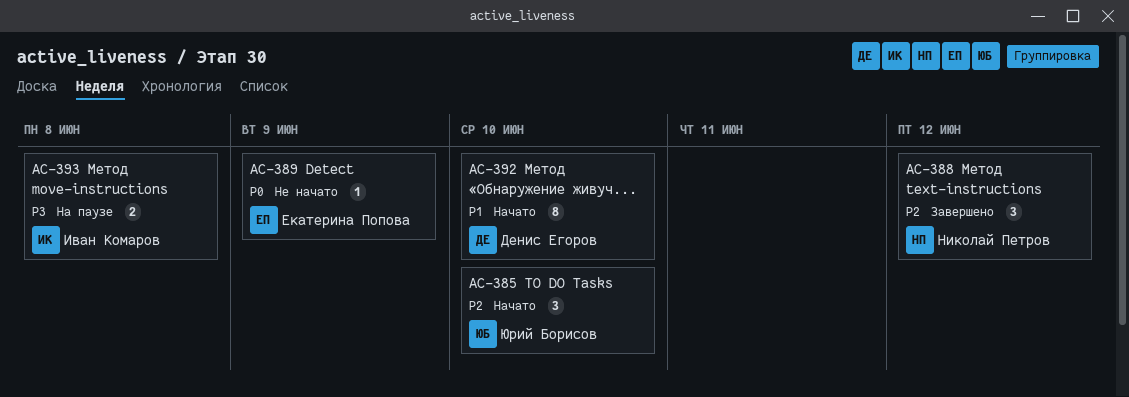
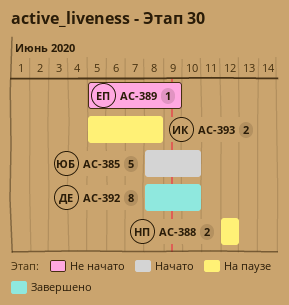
AC-385, estimate: 3 -> 5
AC-388, status: Завершено -> На паузе
AC-388, estimate: 3 -> 2
AC-392, status: Начато -> Завершено

